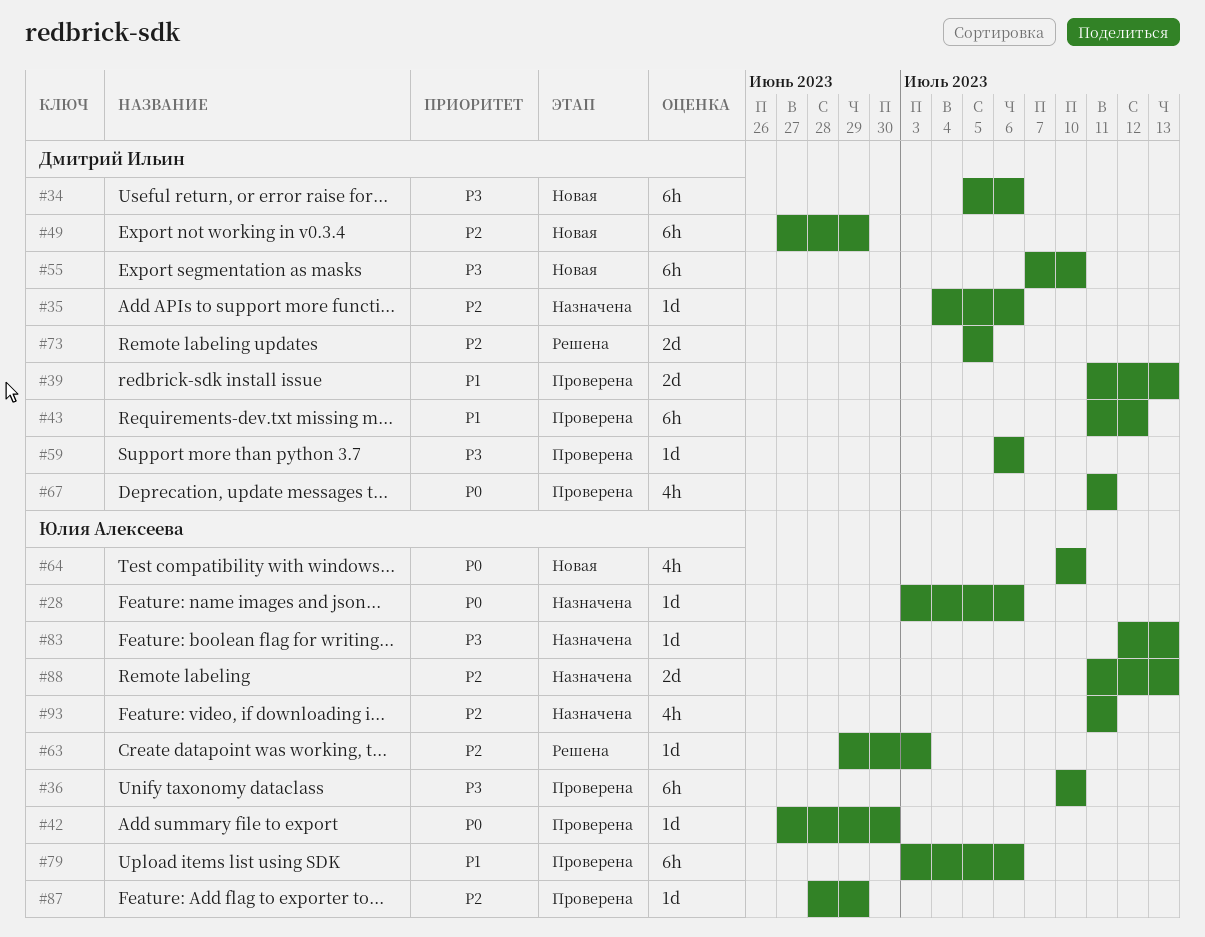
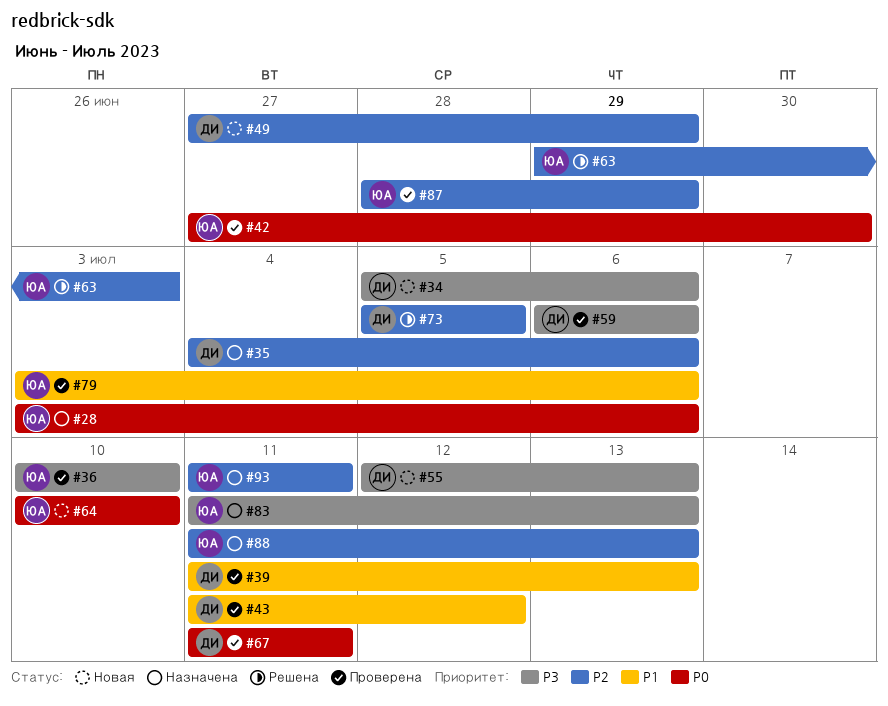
#55, start: Jul 7 -> Jul 12
#55, due: Jul 10 -> Jul 13
#83, start: Jul 12 -> Jul 11

